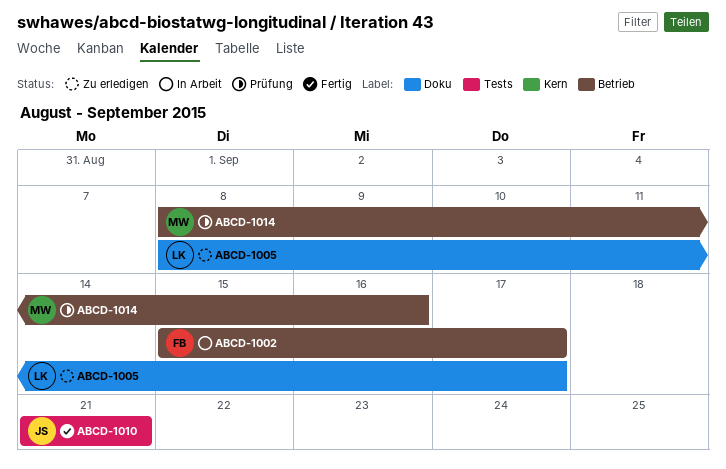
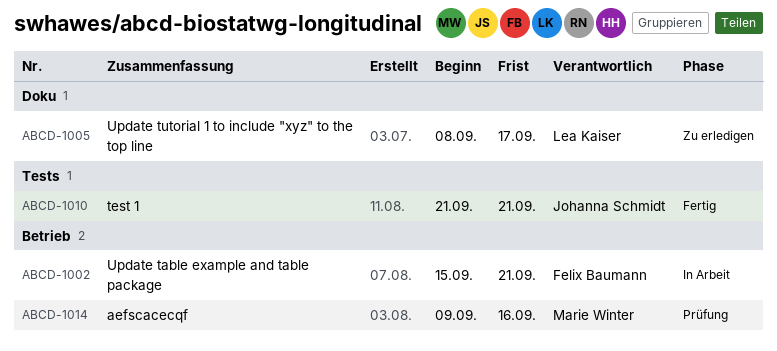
ABCD-1002, due: Sep 17 -> Sep 21
ABCD-1014, start: Sep 8 -> Sep 9

